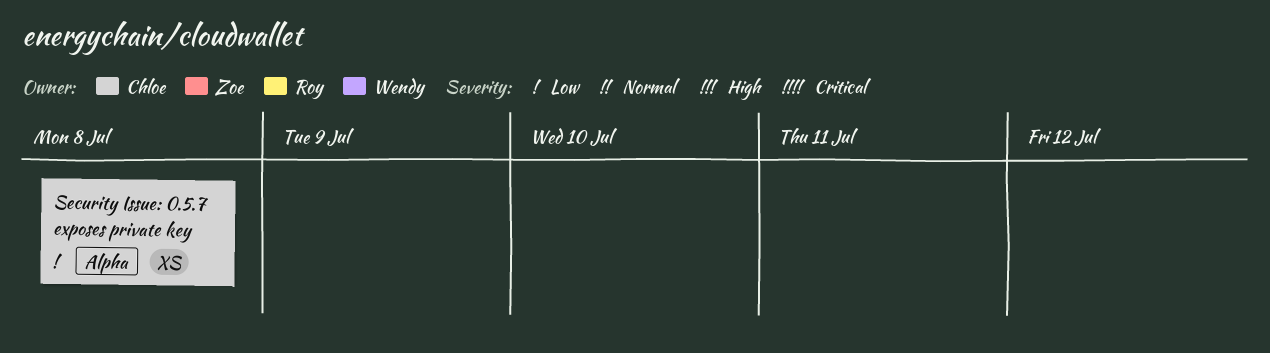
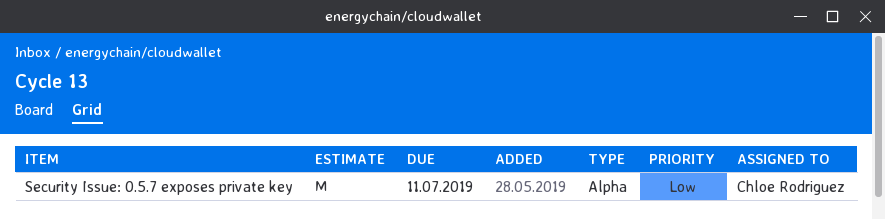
Security Issue: 0.5.7 exposes private key, estimate: XS -> M
Security Issue: 0.5.7 exposes private key, due: Jul 8 -> Jul 11

